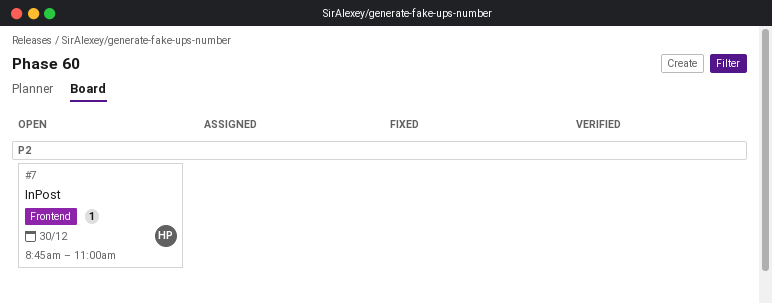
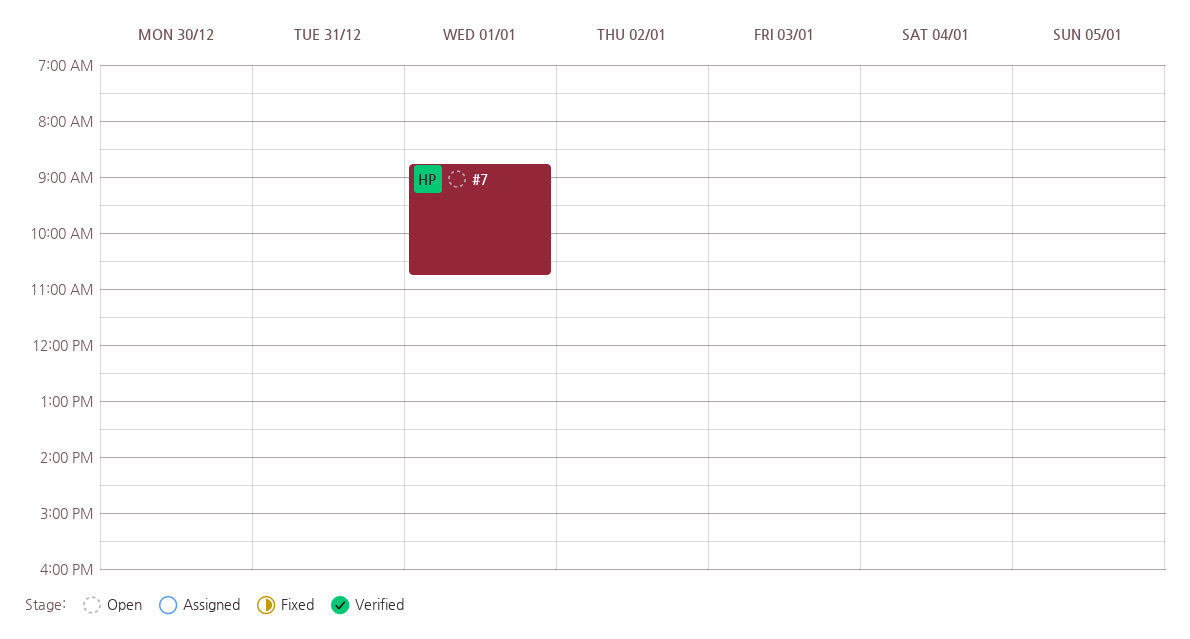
#7, day: Dec 30 -> Jan 1
#7, ends: 11:00 -> 10:45

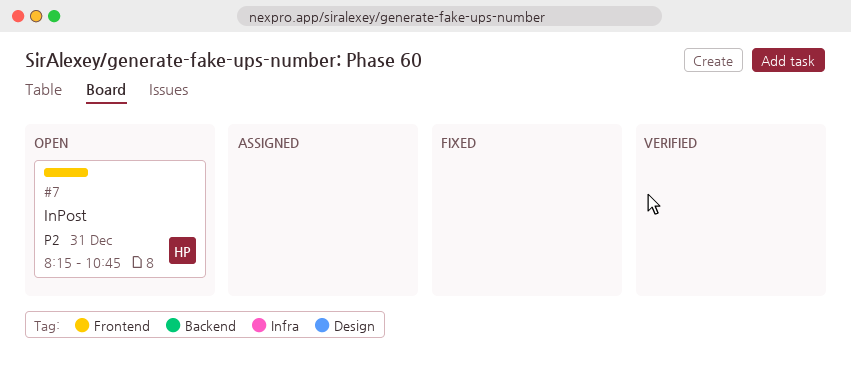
#7, day: Jan 1 -> Dec 31
#7, begins: 08:45 -> 08:15

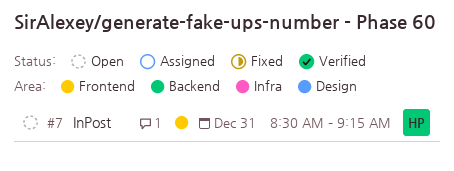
#7, begins: 08:15 -> 08:30
#7, ends: 10:45 -> 09:15

